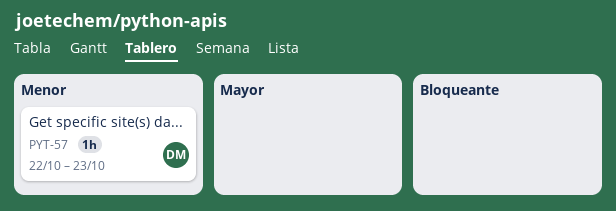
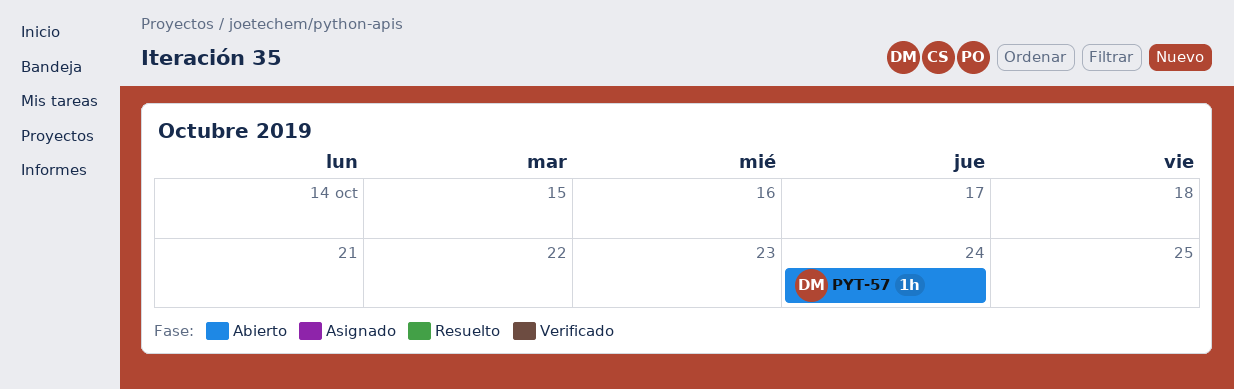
PYT-57, start: Oct 22 -> Oct 24
PYT-57, due: Oct 23 -> Oct 24

